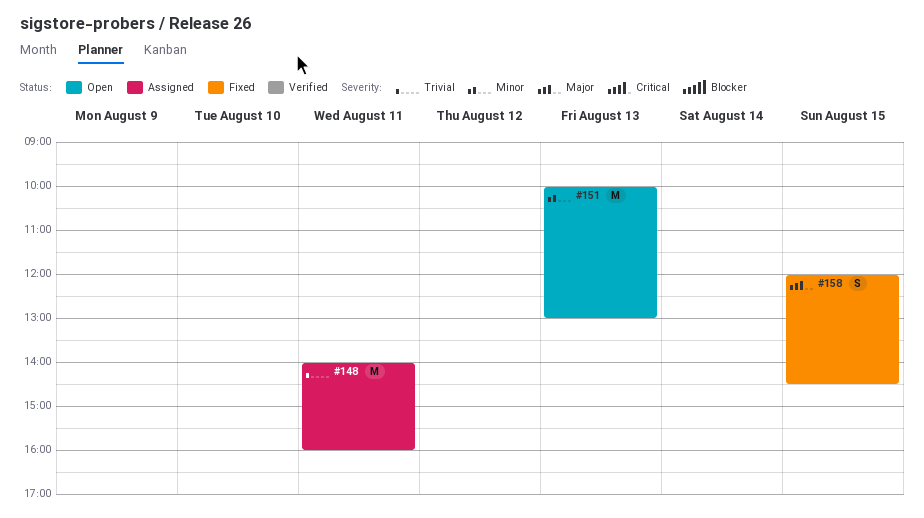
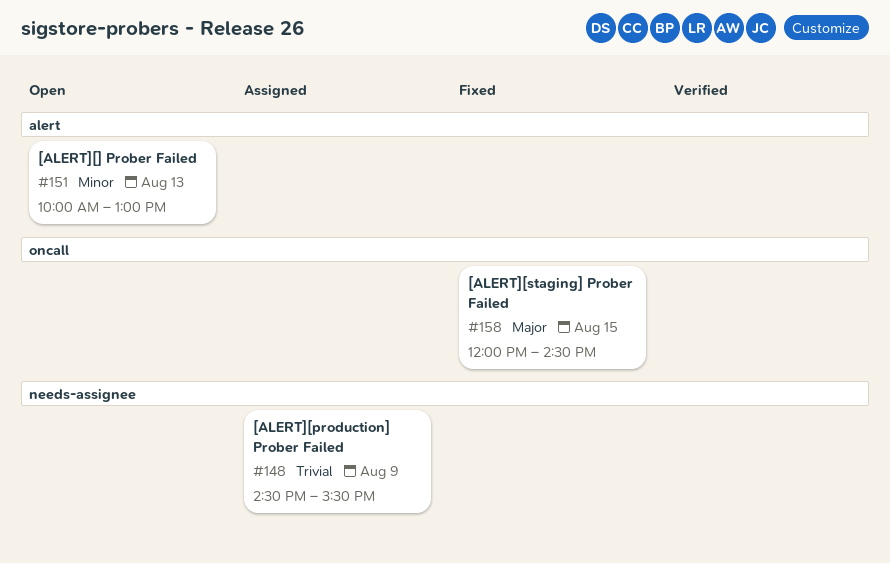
#148, day: Aug 11 -> Aug 9
#148, begins: 14:00 -> 14:30
#148, ends: 16:00 -> 15:30

